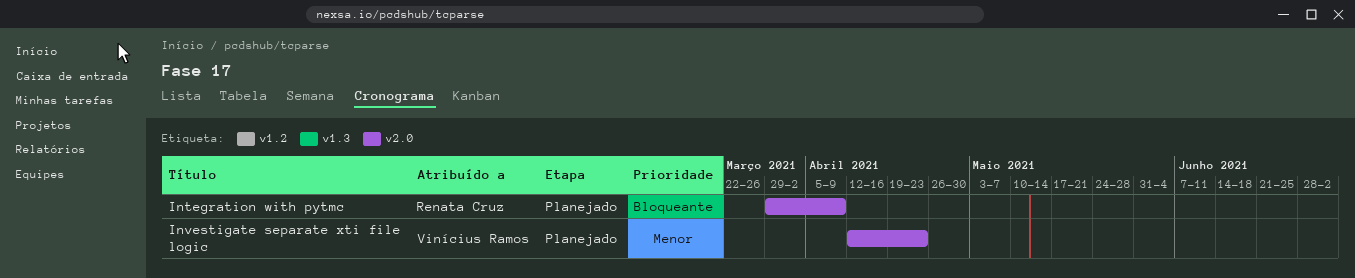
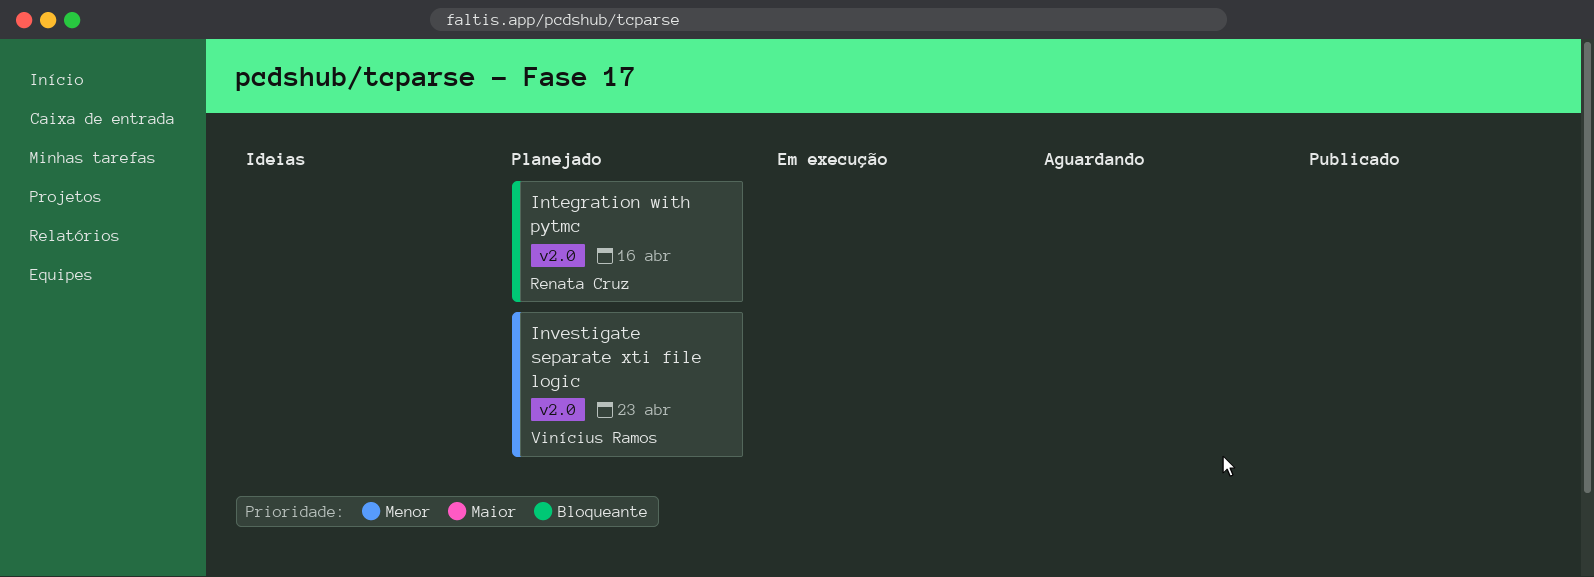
Integration with pytmc, due: Apr 9 -> Apr 16

